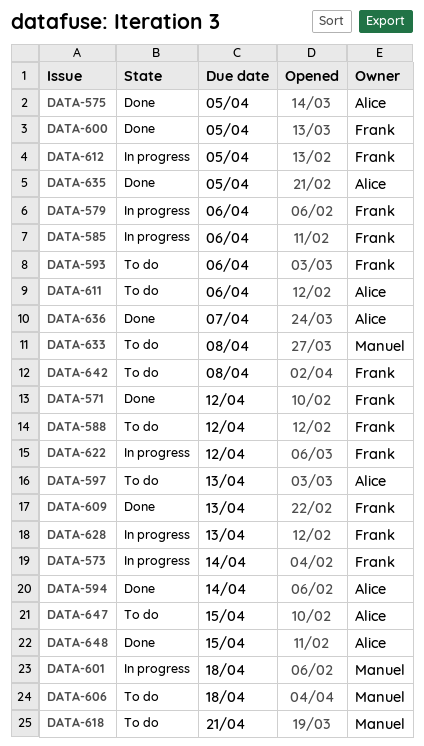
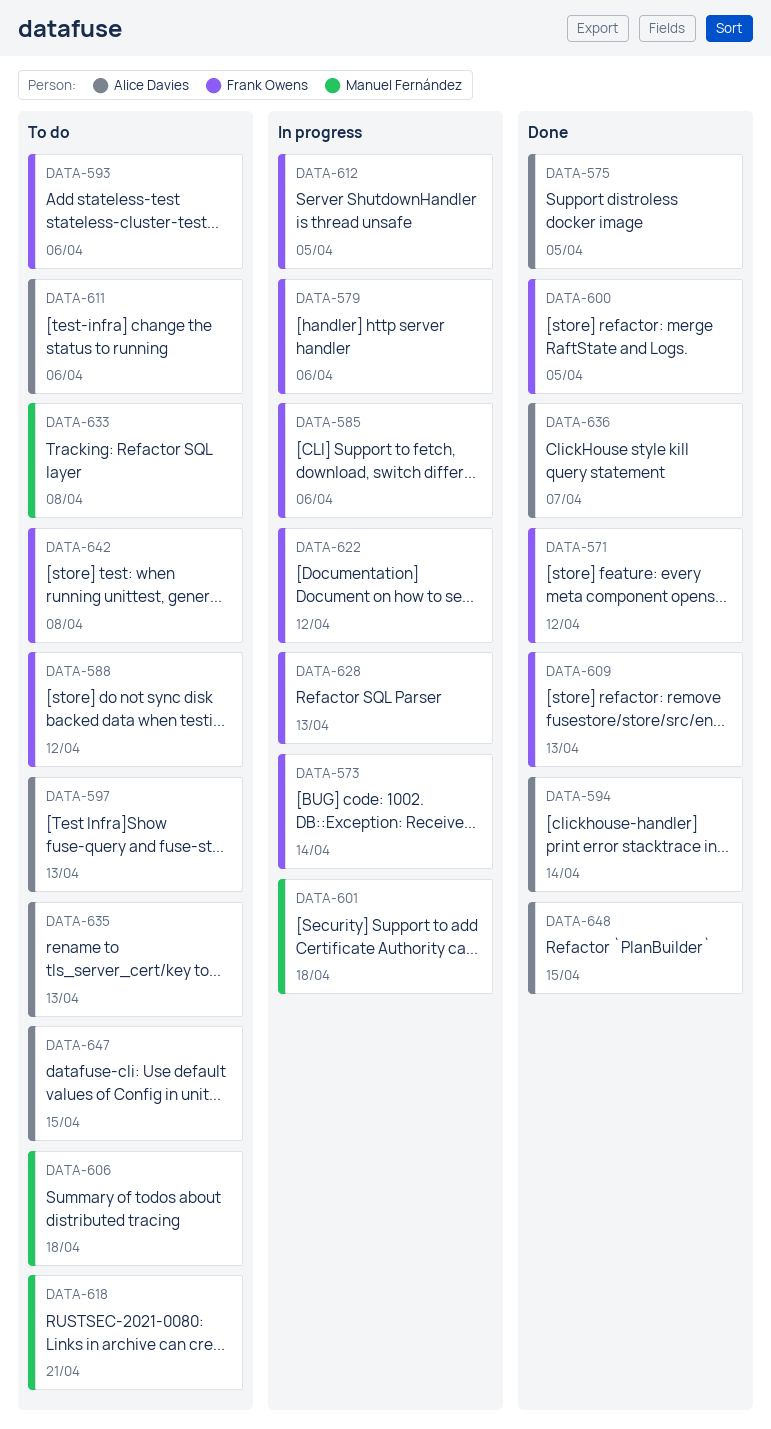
DATA-635, status: Done -> To do
DATA-635, due: Apr 5 -> Apr 13

